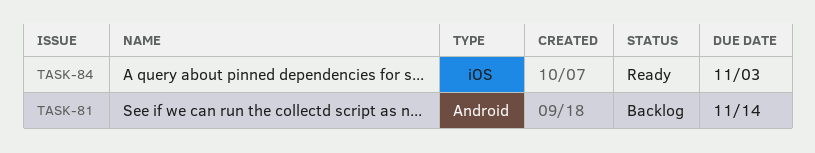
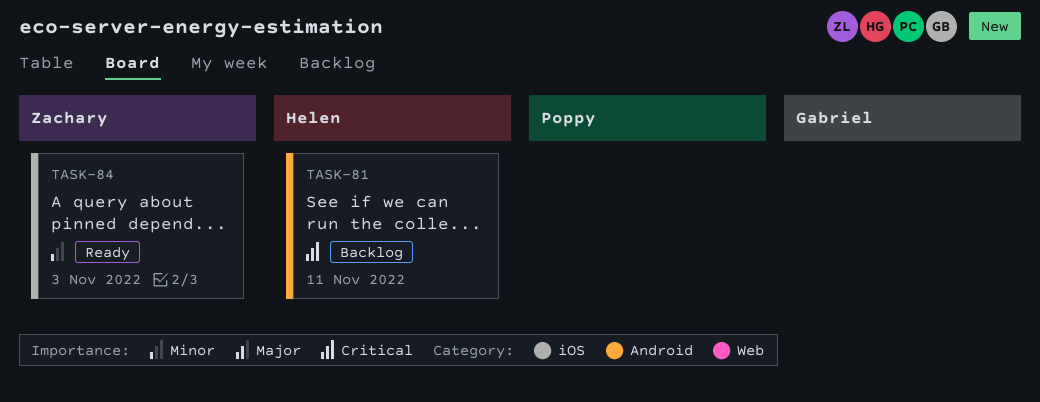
TASK-81, due: Nov 14 -> Nov 11

